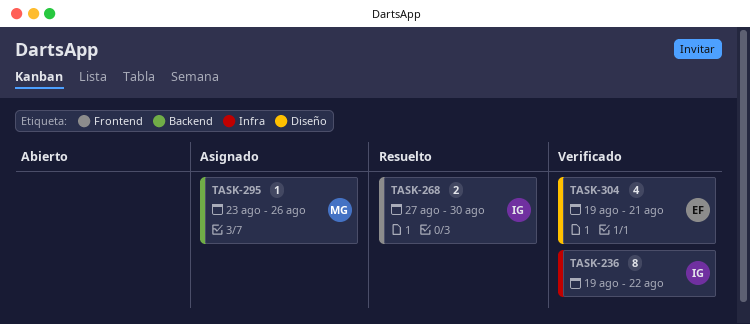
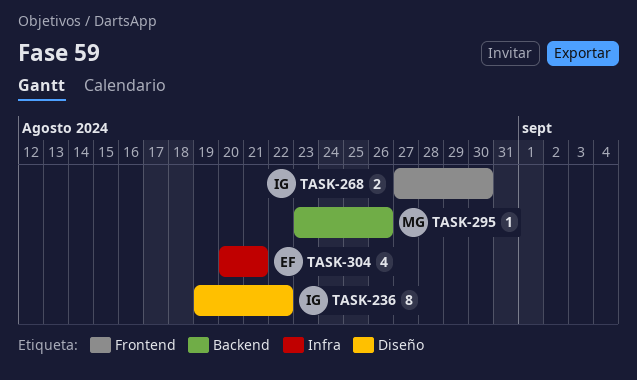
TASK-236, label: Infra -> Diseño
TASK-304, label: Diseño -> Infra
TASK-304, start: Aug 19 -> Aug 20

